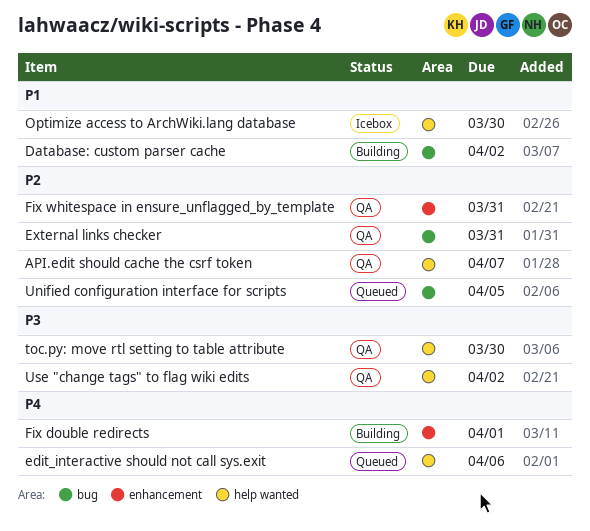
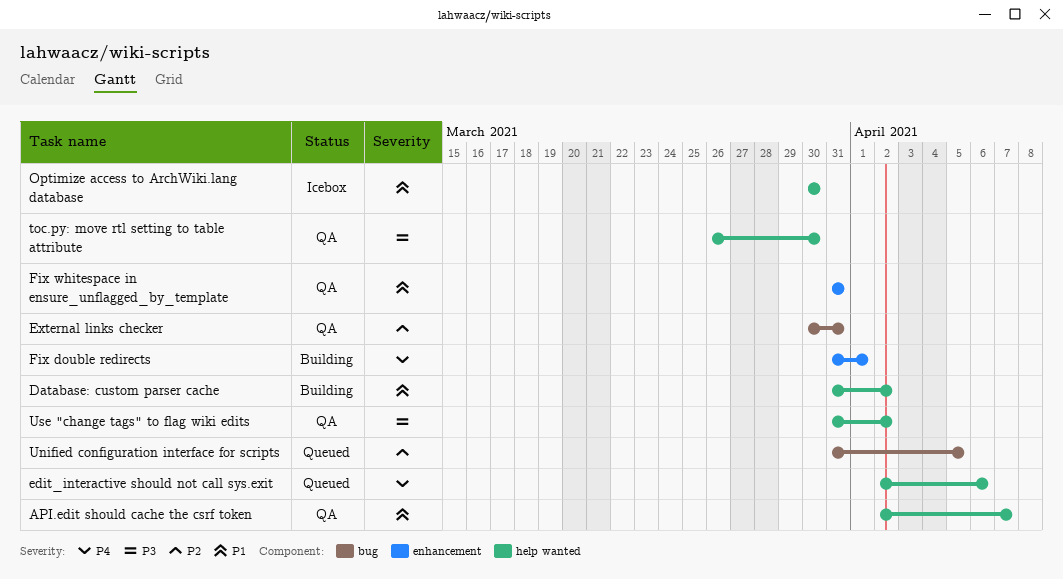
API.edit should cache the csrf token, priority: P2 -> P1
Database: custom parser cache, label: bug -> help wanted
Fix whitespace in ensure_unflagged_by_template, priority: P2 -> P1

